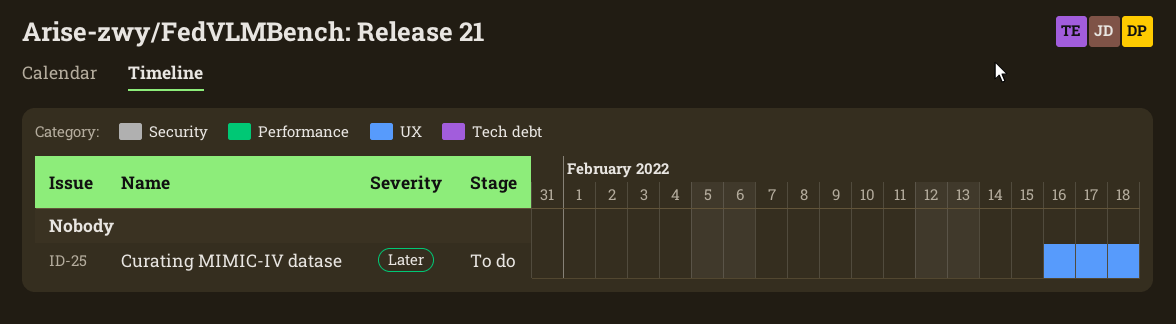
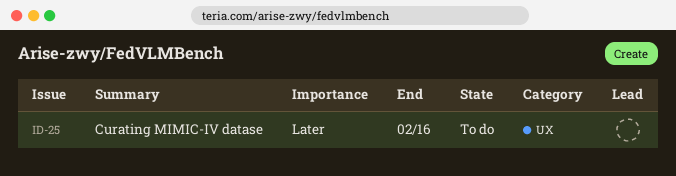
ID-25, due: Feb 18 -> Feb 16

